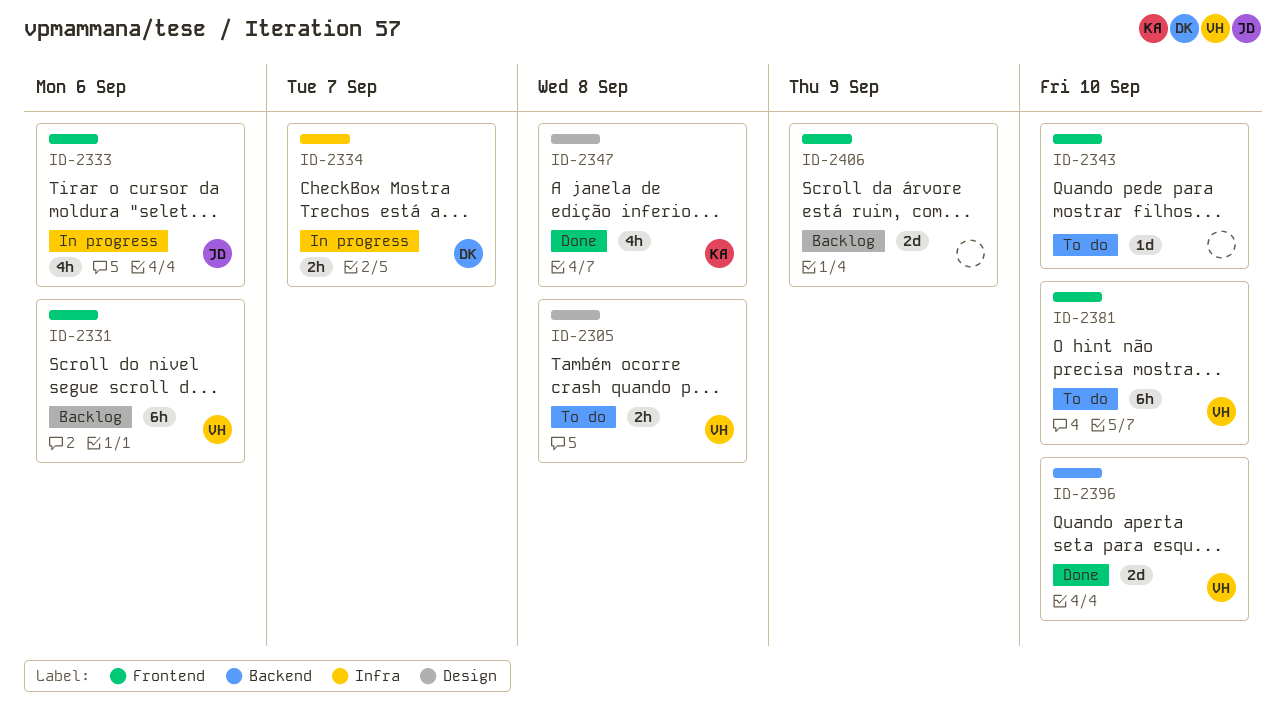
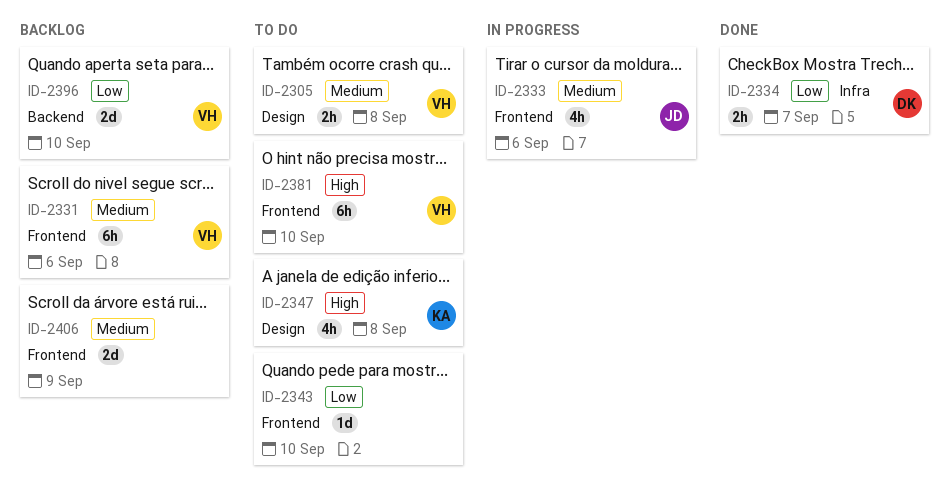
ID-2334, status: In progress -> Done
ID-2347, status: Done -> To do
ID-2396, status: Done -> Backlog

